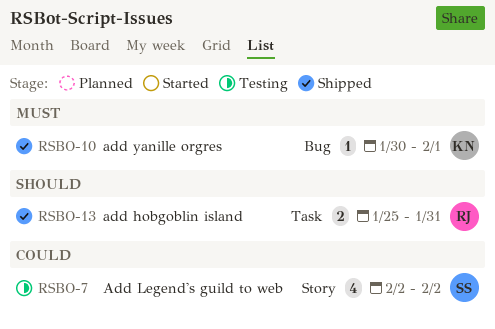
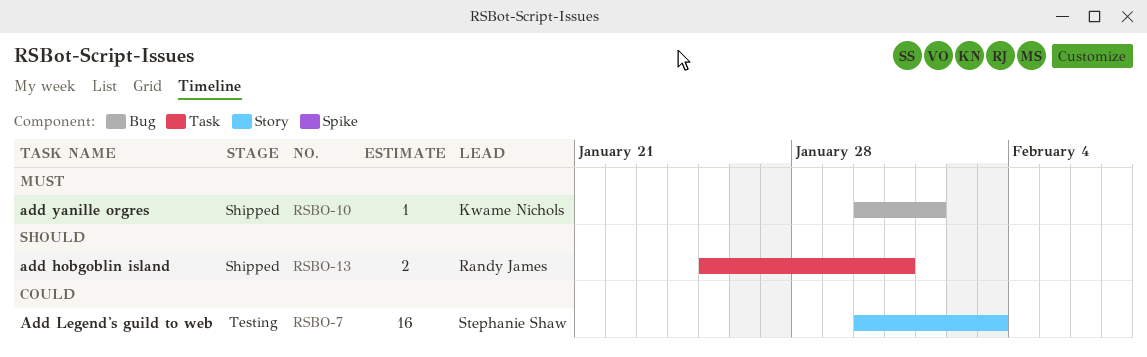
RSBO-7, estimate: 4 -> 16
RSBO-7, start: Feb 2 -> Jan 30
RSBO-7, due: Feb 2 -> Feb 3

